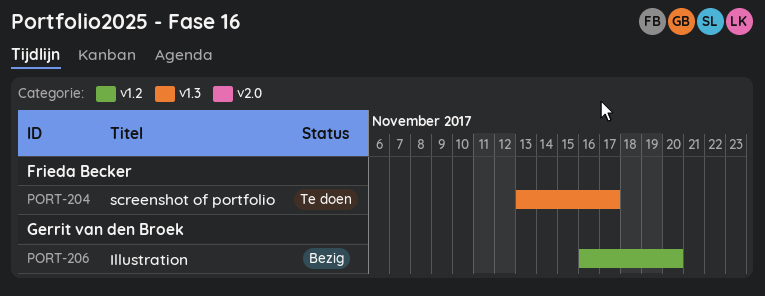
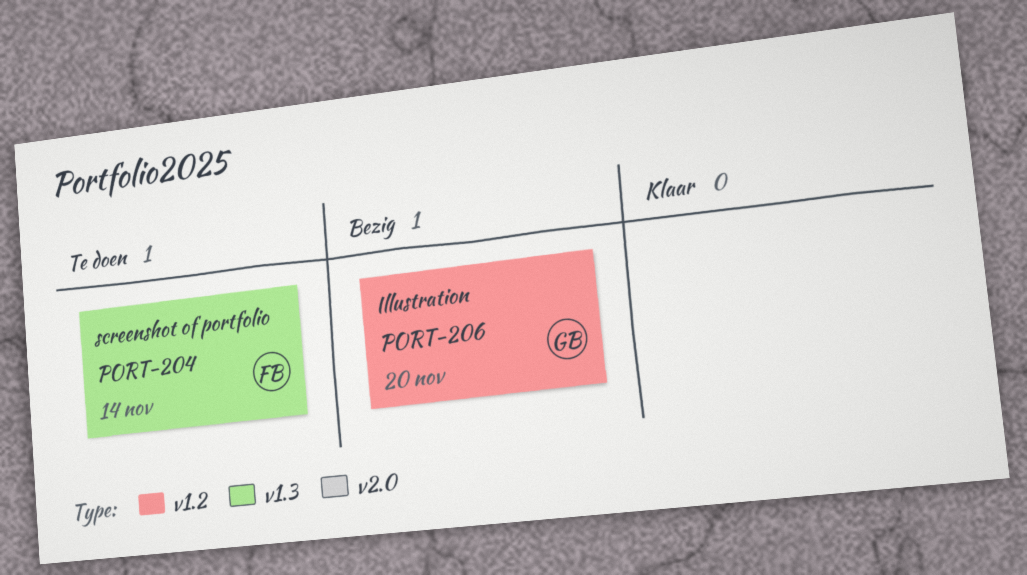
PORT-204, due: Nov 17 -> Nov 14

